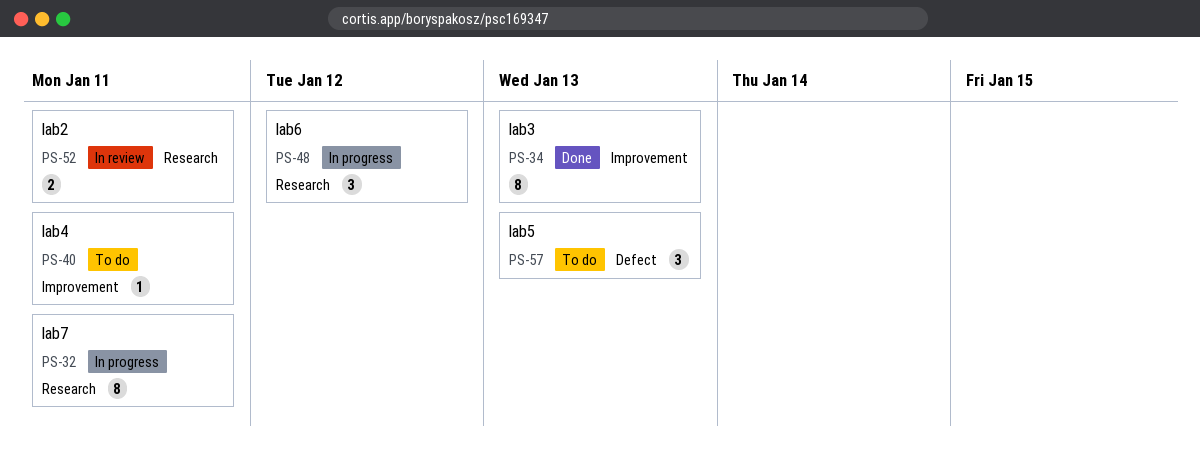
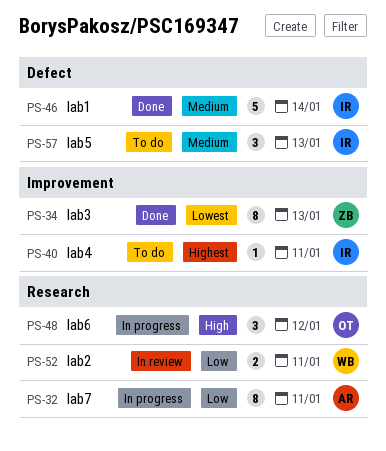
PS-46: none -> present

